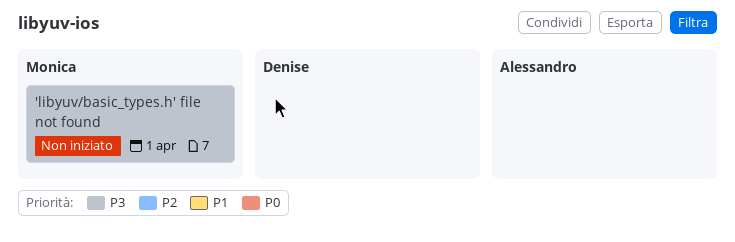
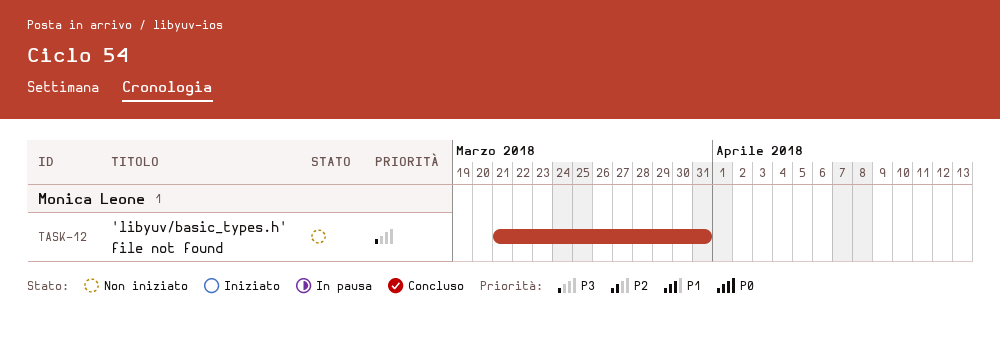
'libyuv/basic_types.h' file not found, due: Apr 1 -> Mar 31

